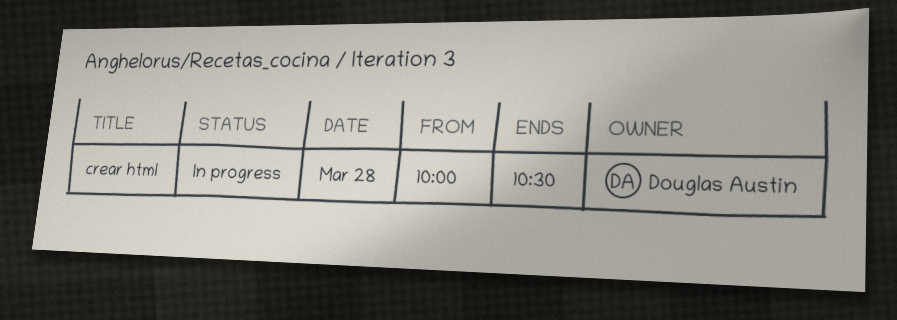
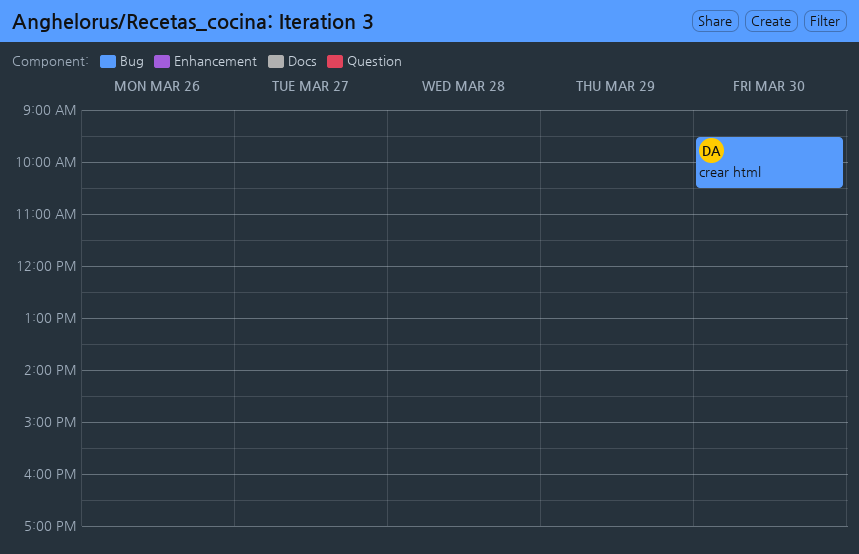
crear html, day: Mar 28 -> Mar 30
crear html, begins: 10:00 -> 09:30

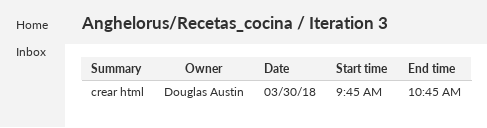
crear html, begins: 09:30 -> 09:45
crear html, ends: 10:30 -> 10:45

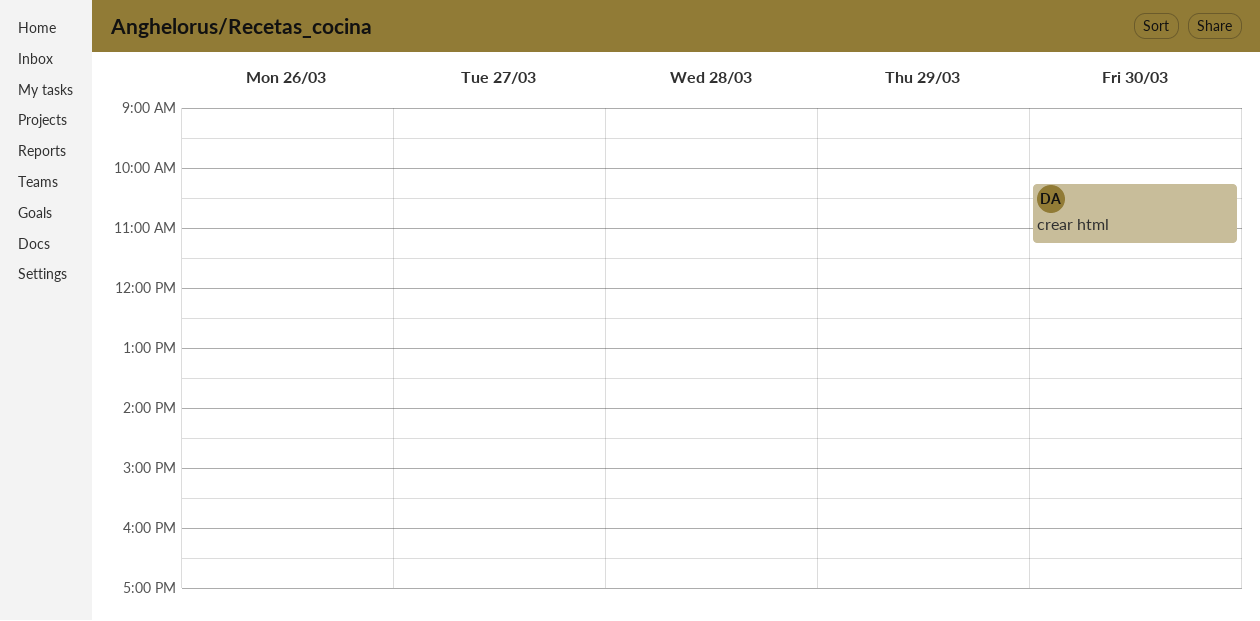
crear html, begins: 09:45 -> 10:15
crear html, ends: 10:45 -> 11:15

